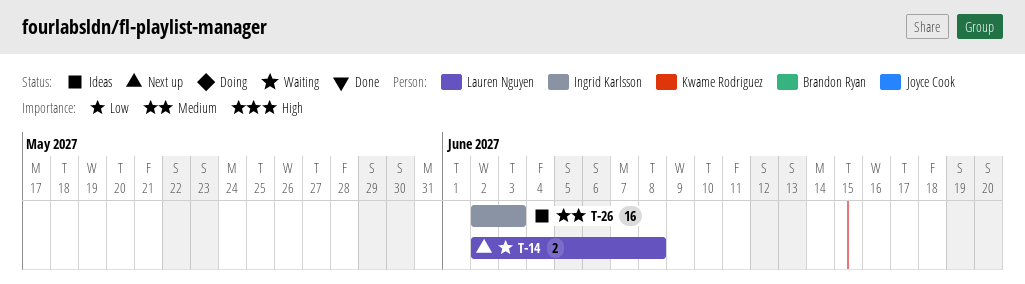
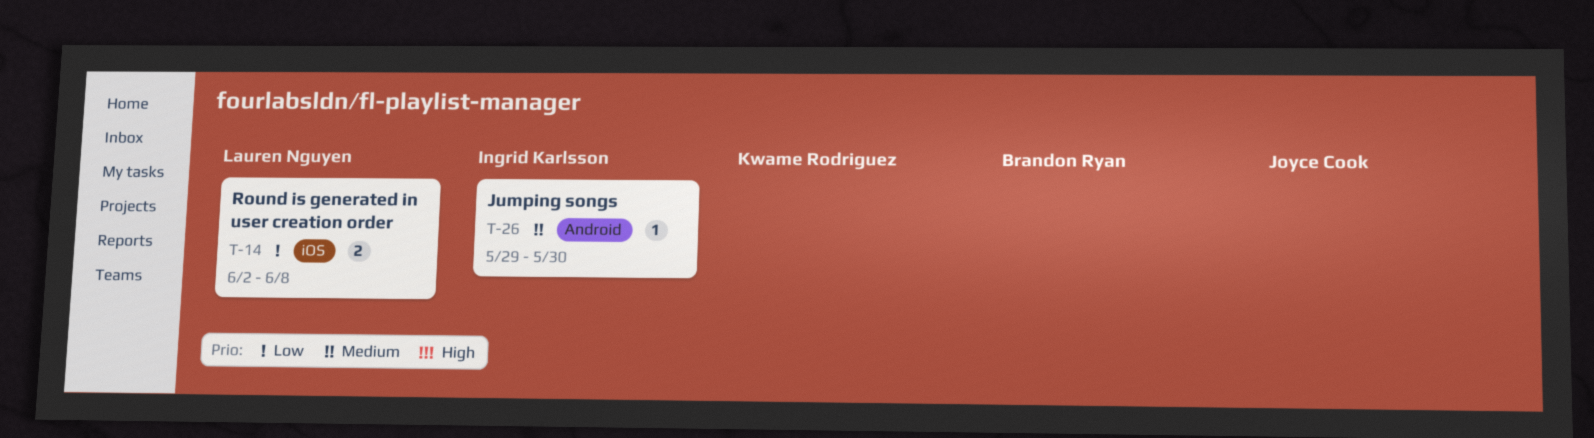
T-26, estimate: 16 -> 1
T-26, start: Jun 2 -> May 29
T-26, due: Jun 3 -> May 30

